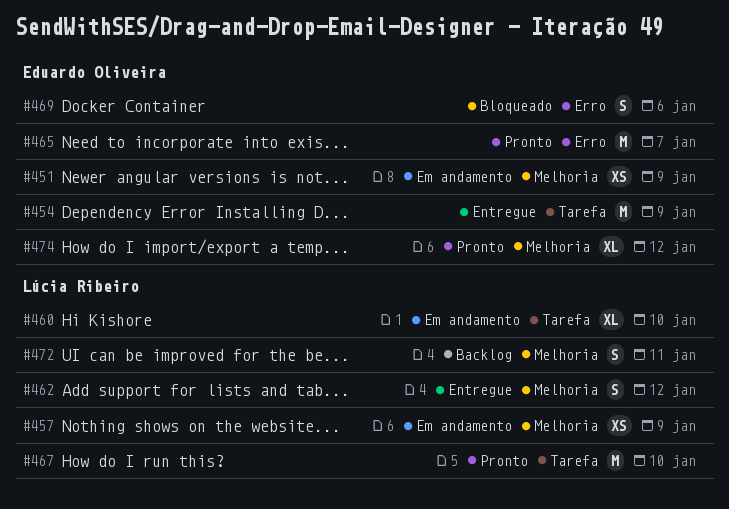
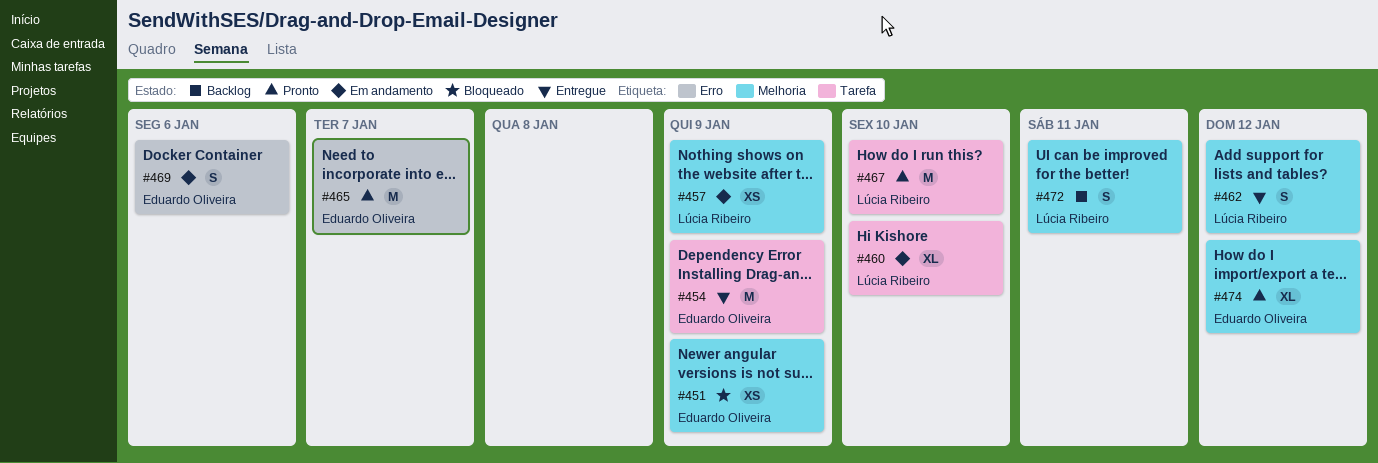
#451, status: Em andamento -> Bloqueado
#469, status: Bloqueado -> Em andamento

